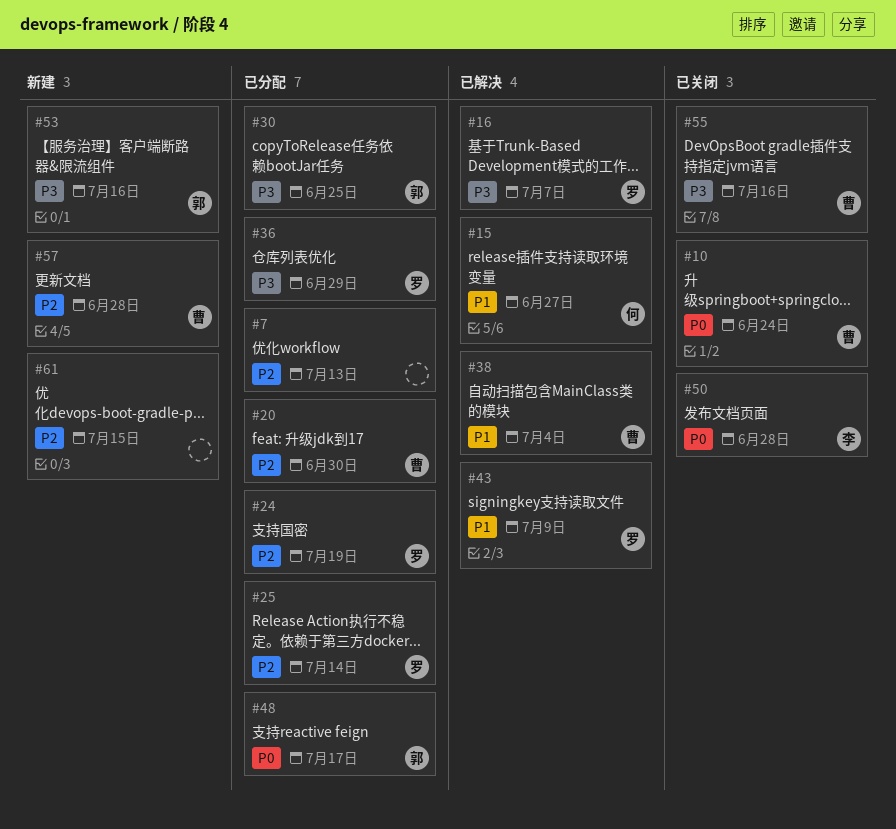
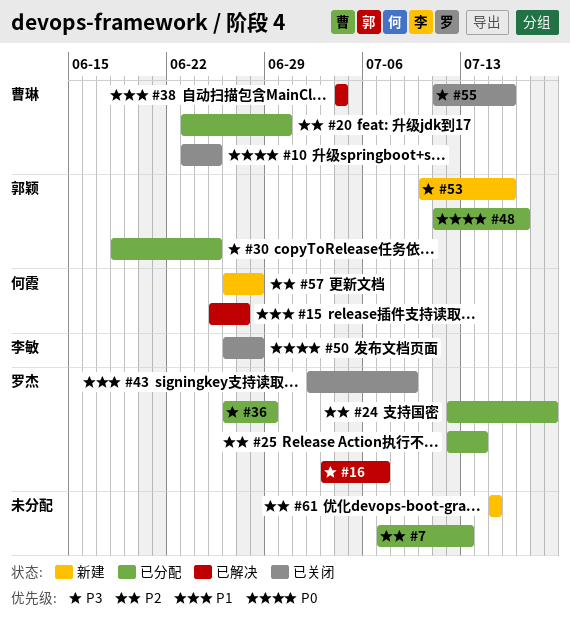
#10, due: Jun 24 -> Jun 25
#43, status: 已解决 -> 已关闭
#57, owner: 曹琳 -> 何霞

